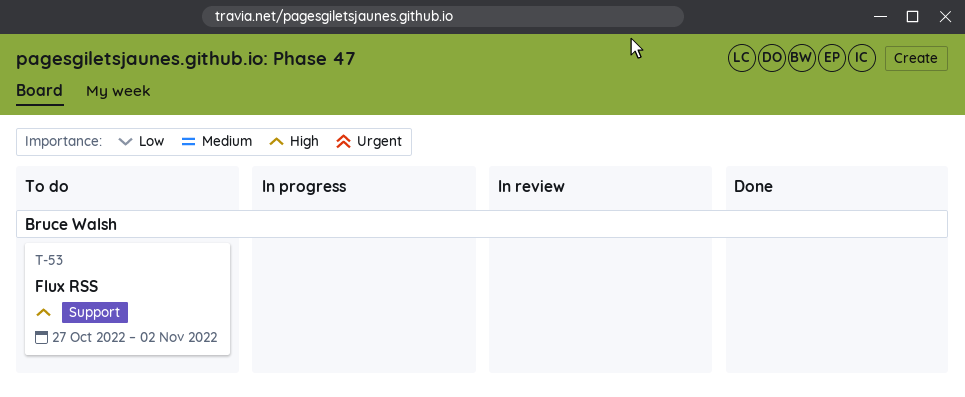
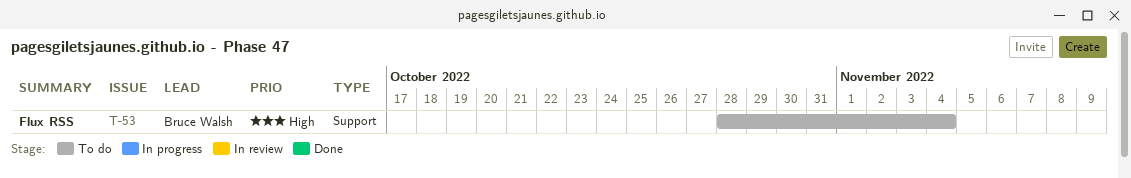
T-53, start: Oct 27 -> Oct 28
T-53, due: Nov 2 -> Nov 4

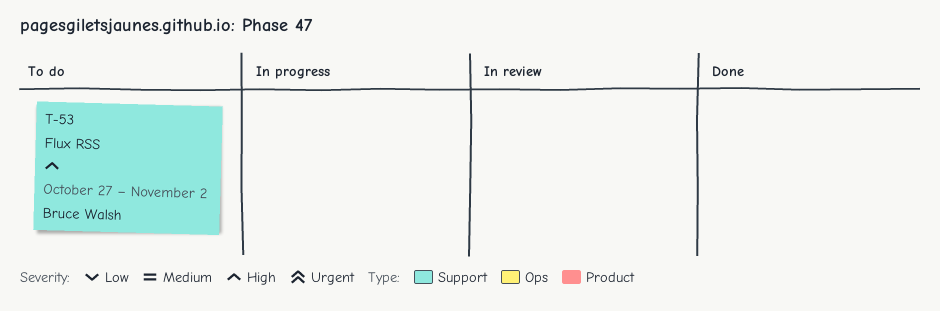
T-53, start: Oct 28 -> Oct 27
T-53, due: Nov 4 -> Nov 2

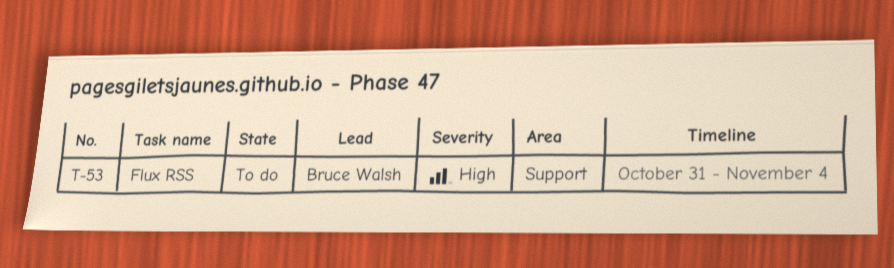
T-53, start: Oct 27 -> Oct 31
T-53, due: Nov 2 -> Nov 4

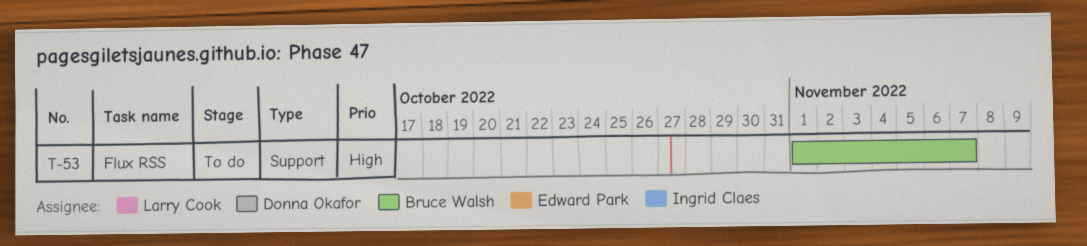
T-53, start: Oct 31 -> Nov 1
T-53, due: Nov 4 -> Nov 7

